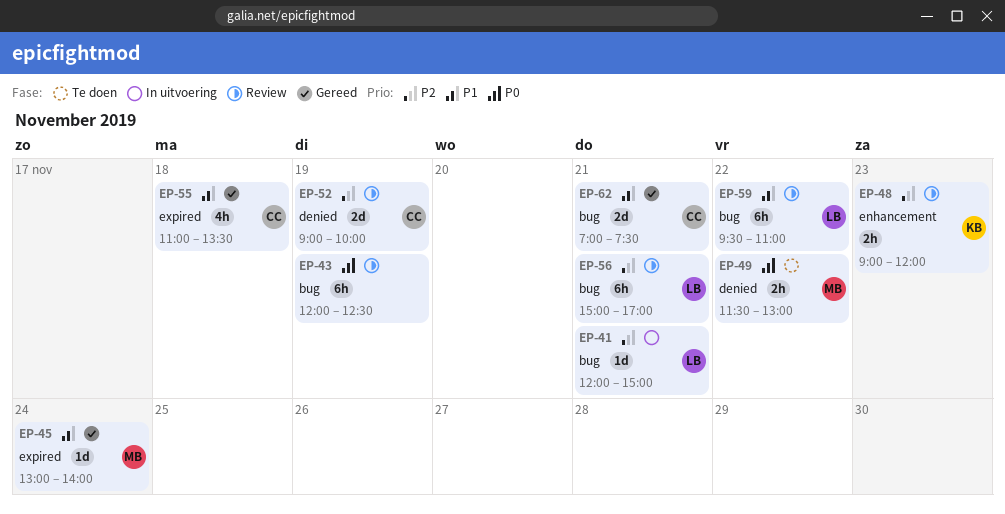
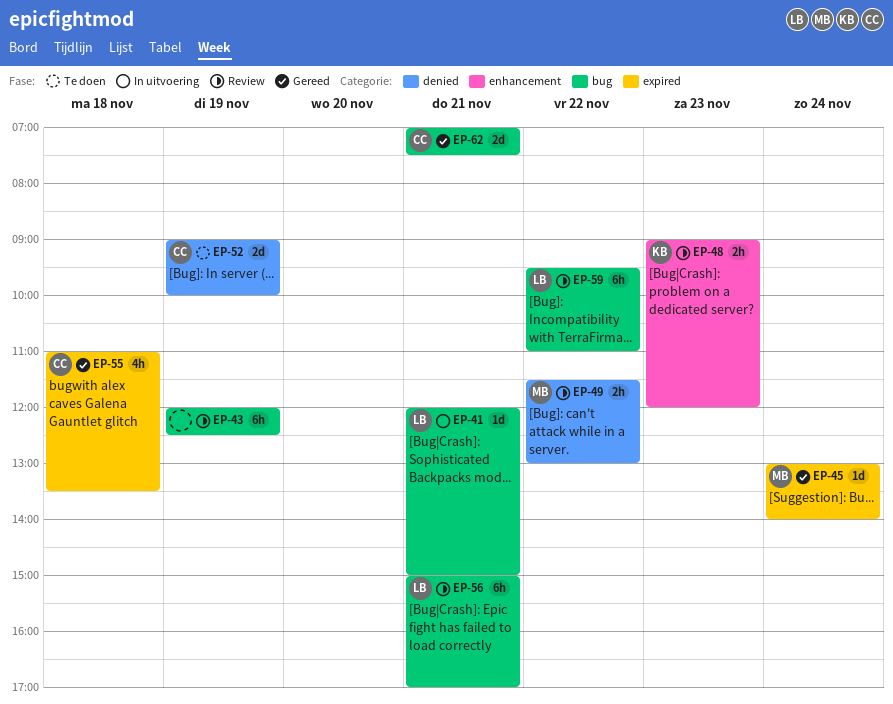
EP-49, status: Te doen -> Review
EP-52, status: Review -> Te doen

